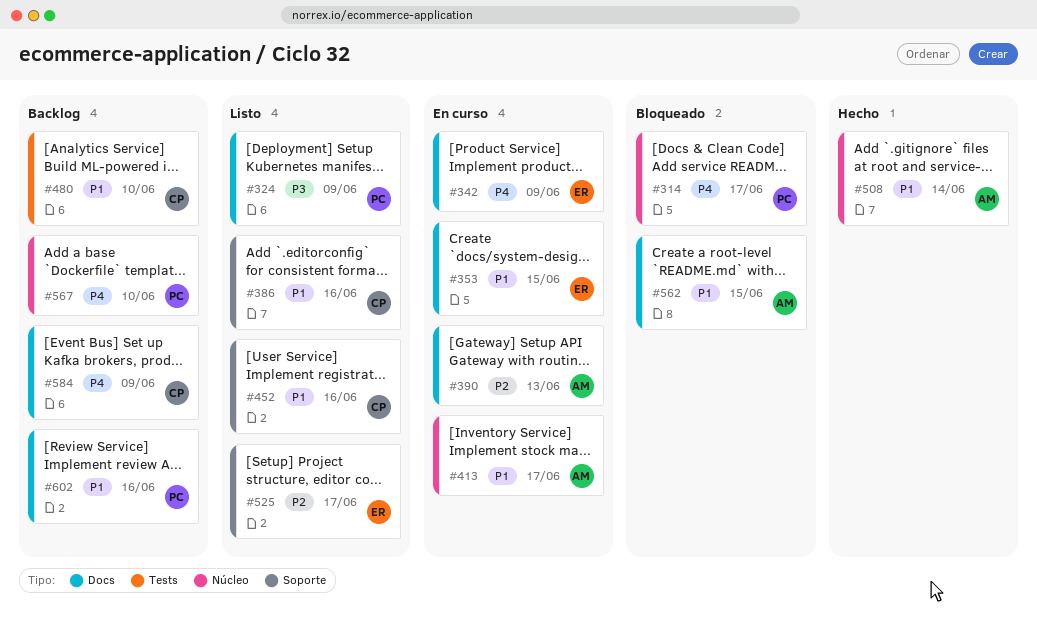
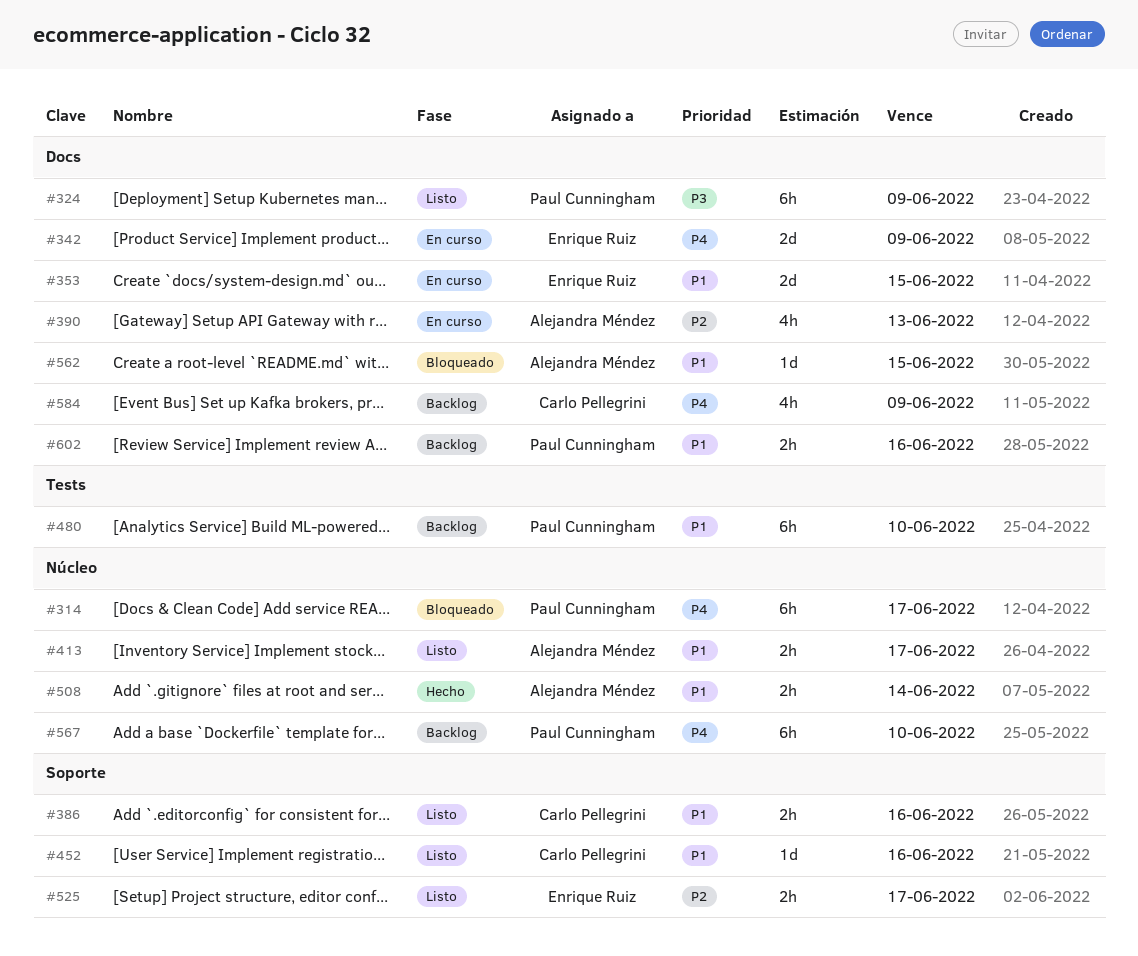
#413, status: En curso -> Listo
#480, owner: Carlo Pellegrini -> Paul Cunningham

